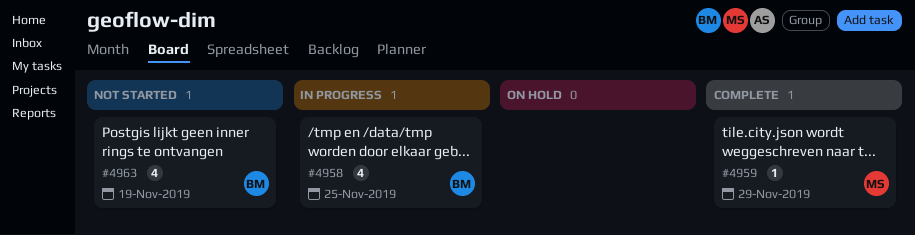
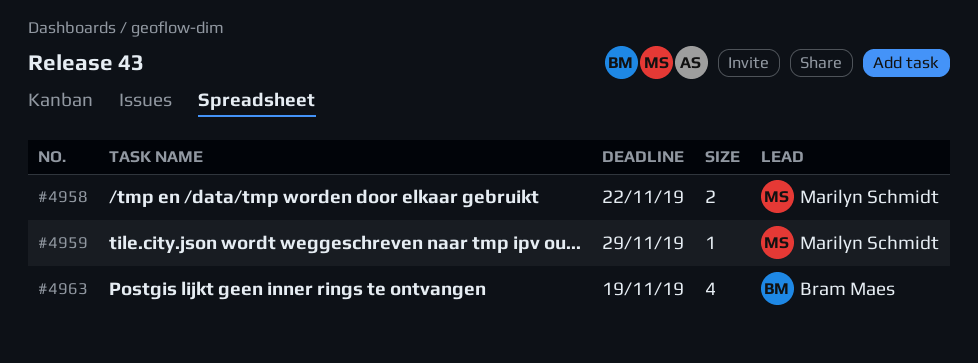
#4958, owner: Bram Maes -> Marilyn Schmidt
#4958, estimate: 4 -> 2
#4958, due: Nov 25 -> Nov 22

